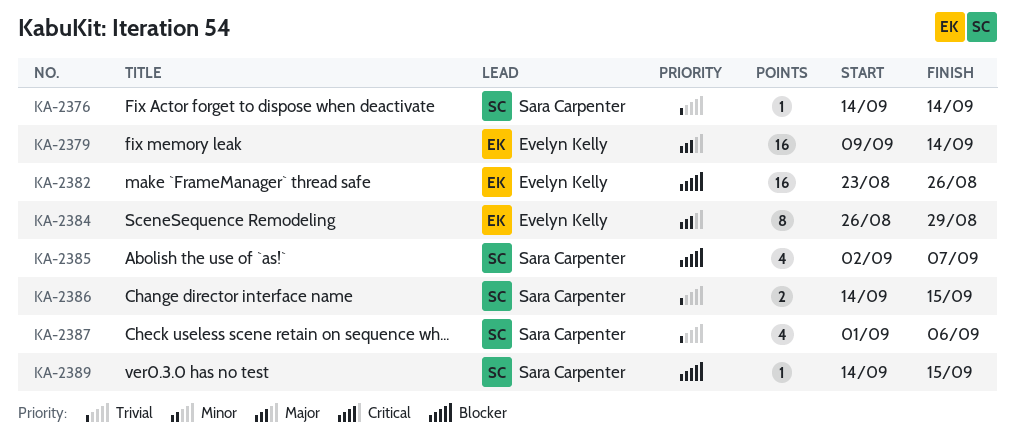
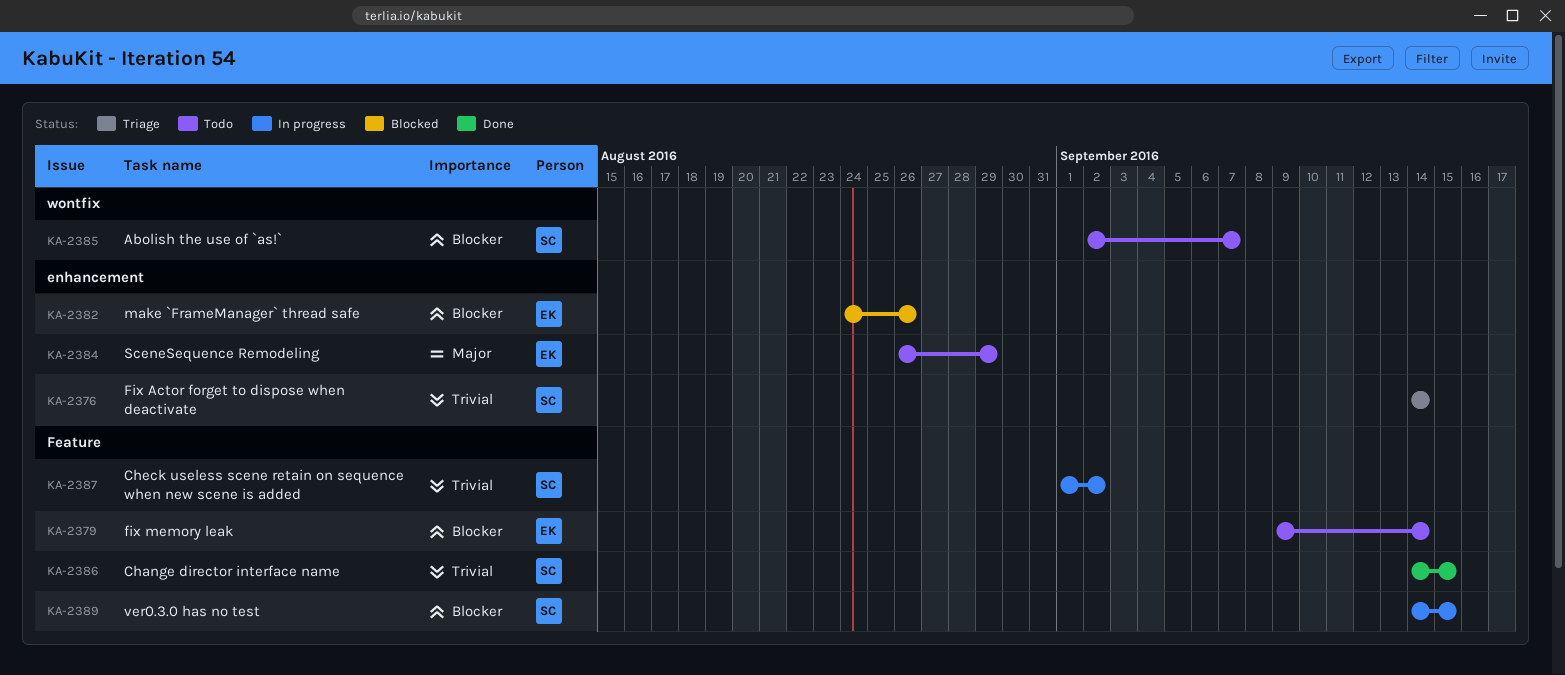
KA-2379, priority: Major -> Blocker
KA-2382, start: Aug 23 -> Aug 24
KA-2387, due: Sep 6 -> Sep 2

